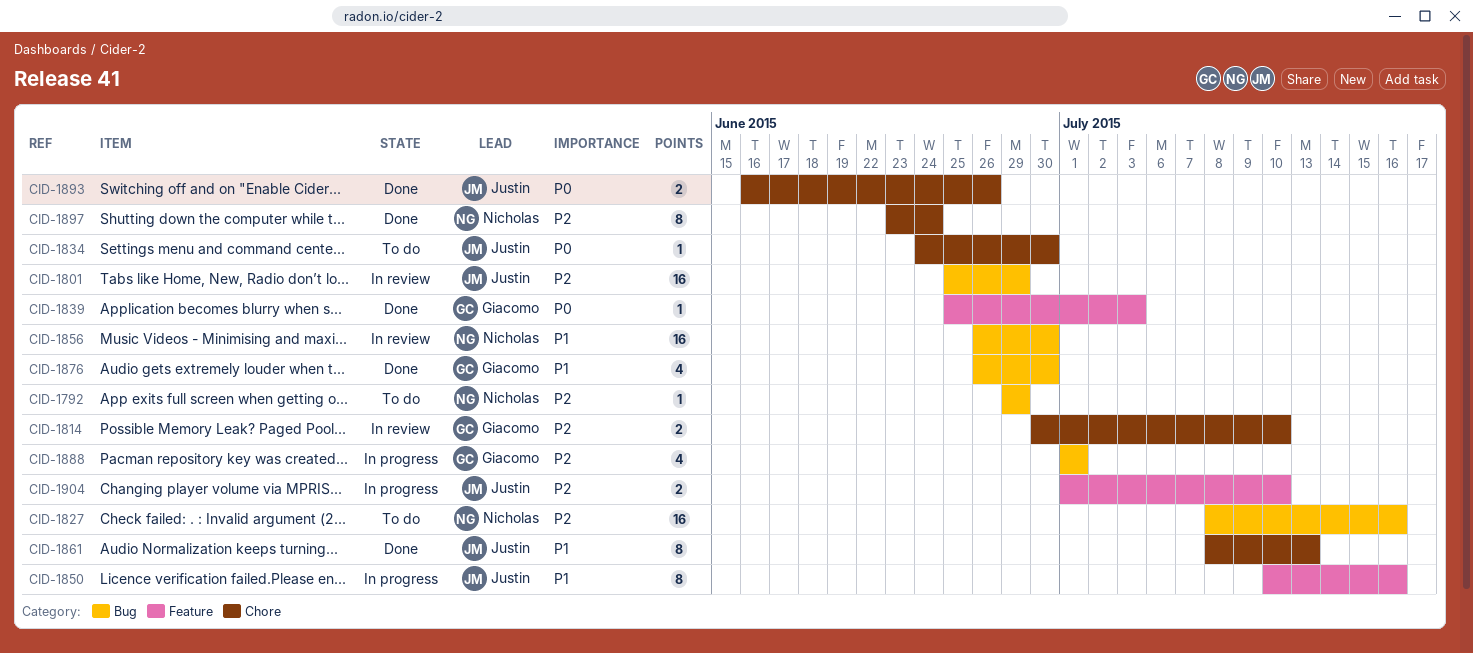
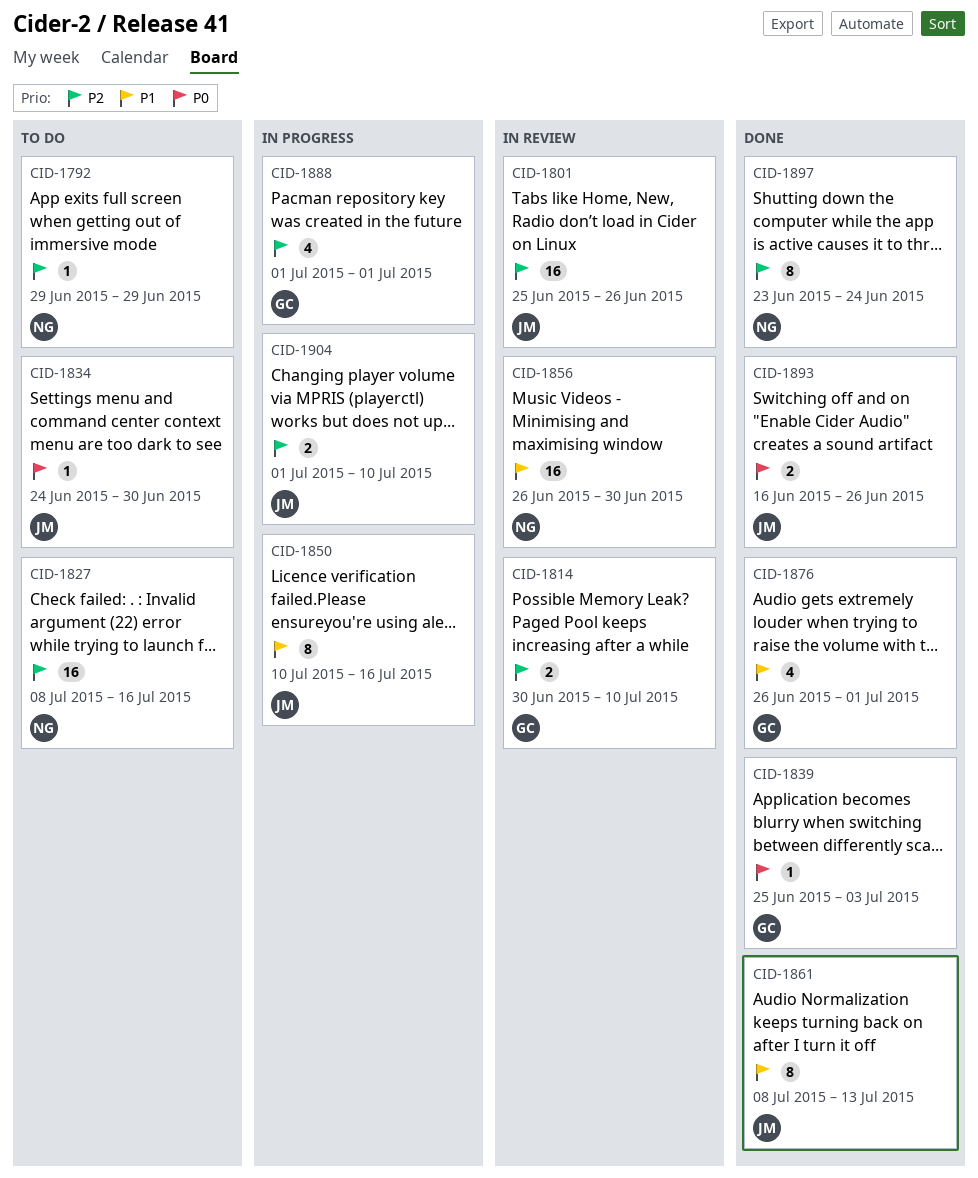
CID-1801, due: Jun 29 -> Jun 26
CID-1876, due: Jun 30 -> Jul 1

